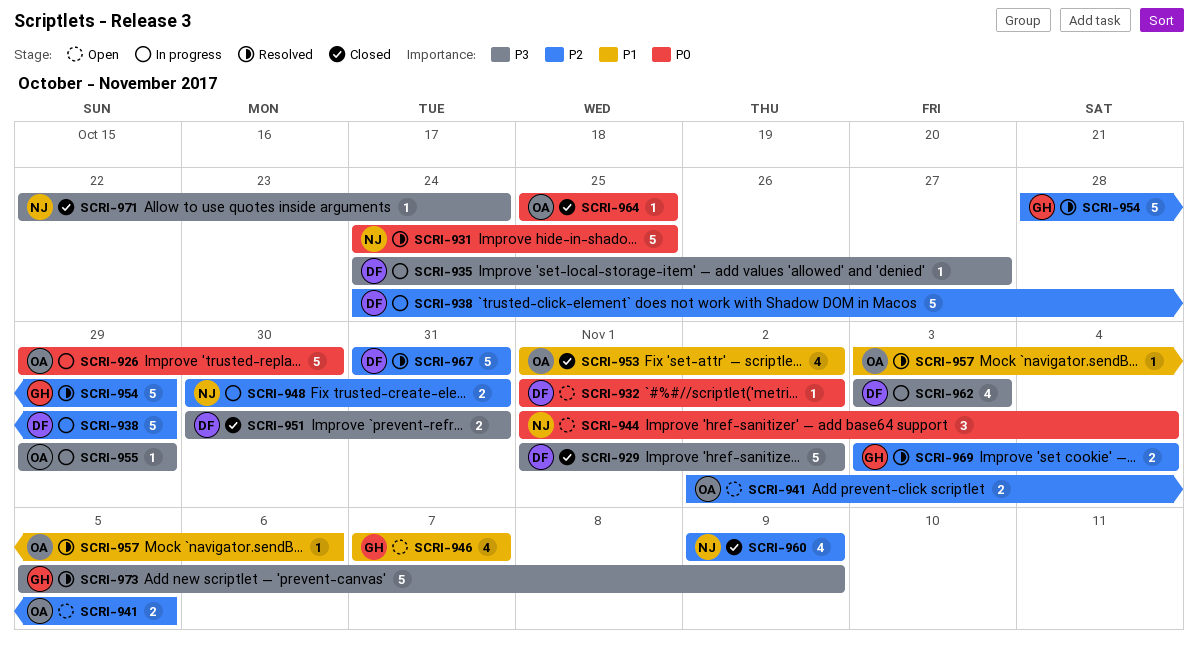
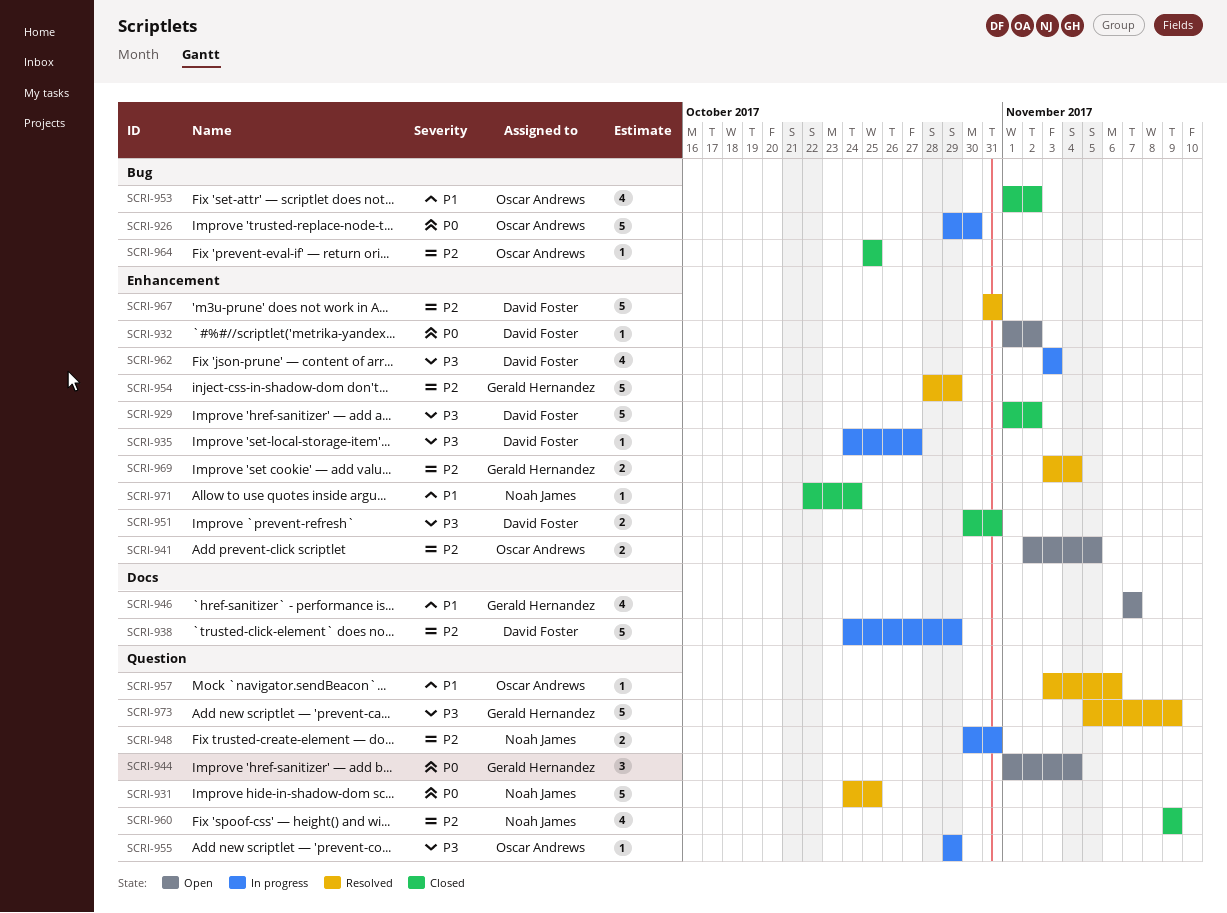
SCRI-944, owner: Noah James -> Gerald Hernandez
SCRI-964, priority: P0 -> P2
SCRI-971, priority: P3 -> P1

